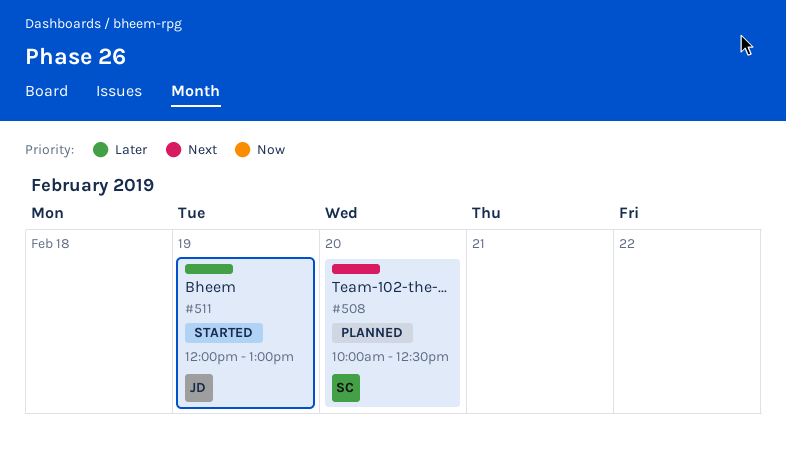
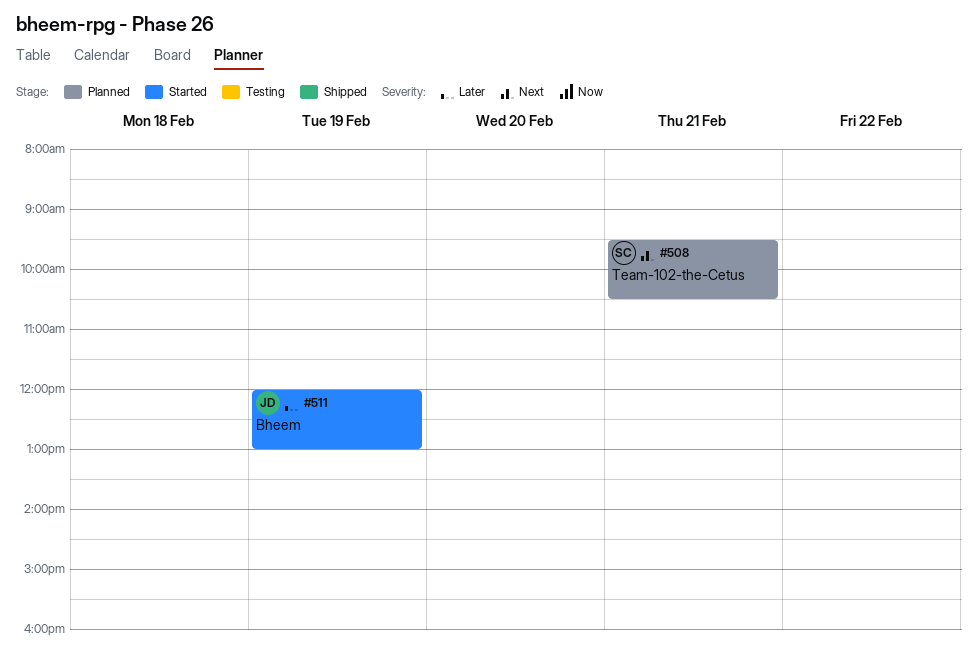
#508, day: Feb 20 -> Feb 21
#508, begins: 10:00 -> 09:30
#508, ends: 12:30 -> 10:30

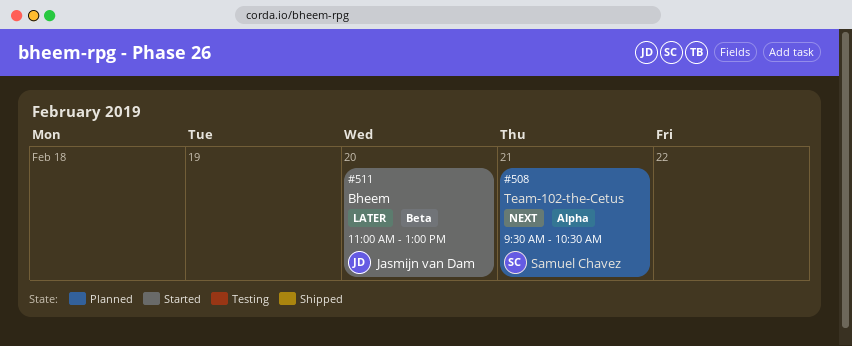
#511, day: Feb 19 -> Feb 20
#511, begins: 12:00 -> 11:00

